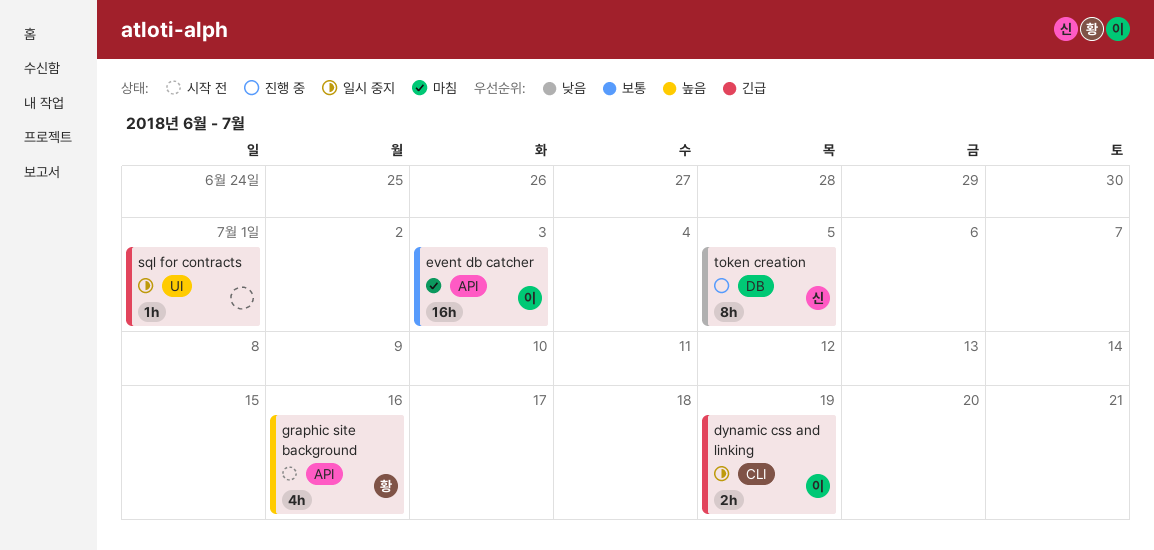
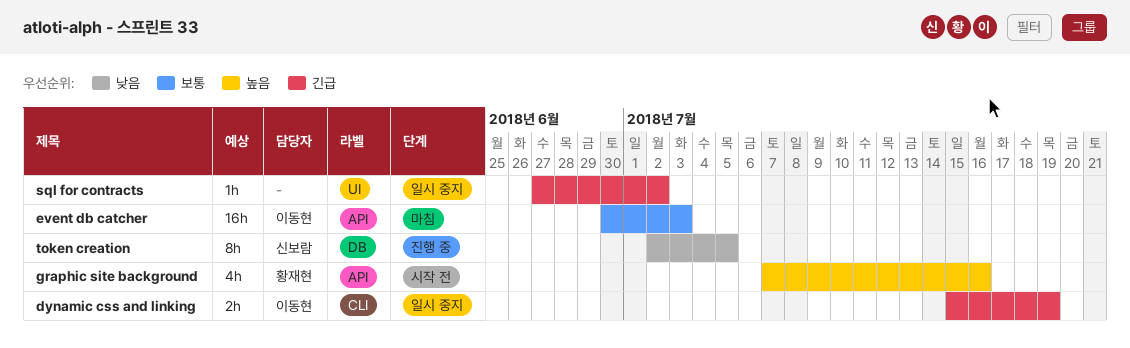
sql for contracts, due: Jul 1 -> Jul 2

